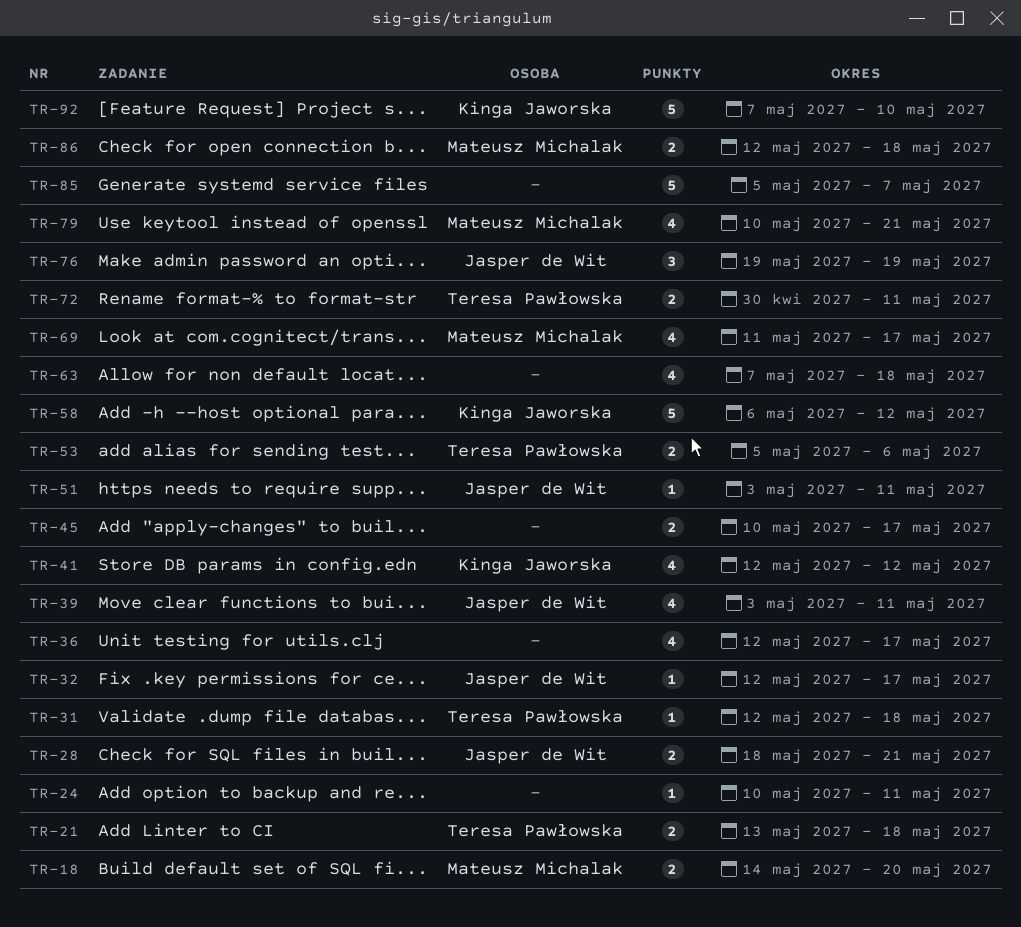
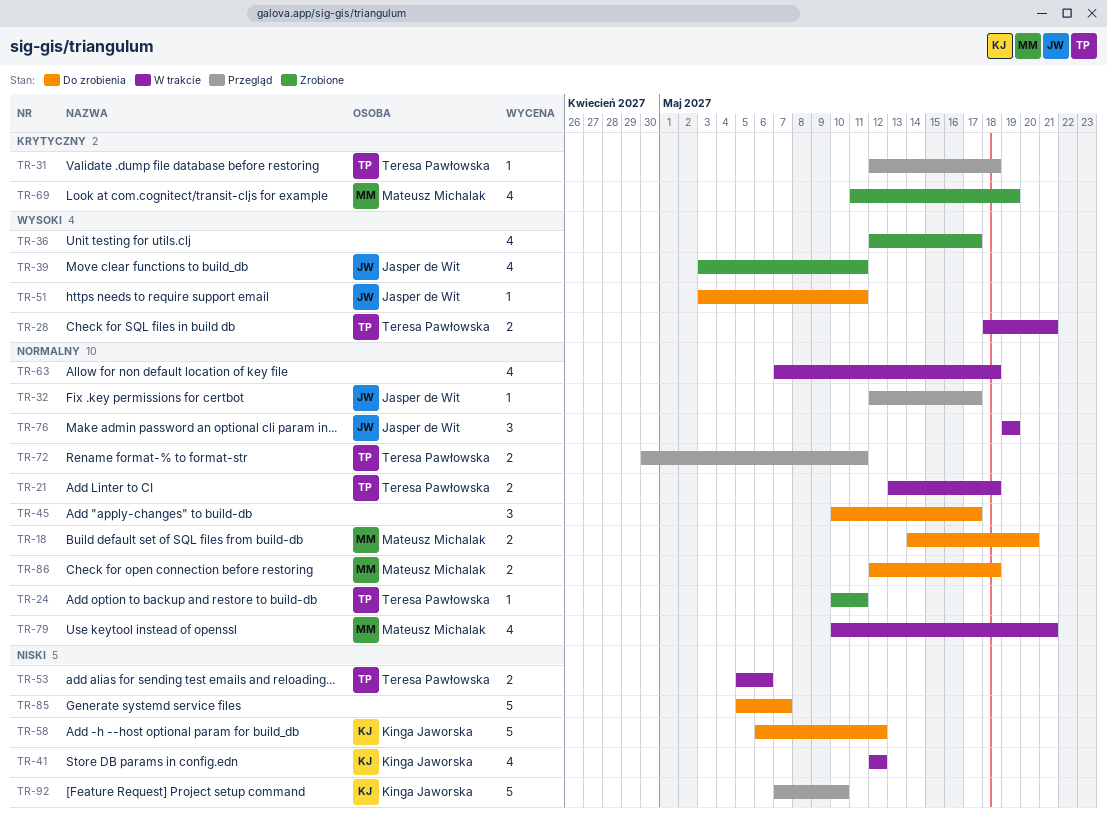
TR-24, owner: none -> Teresa Pawłowska
TR-28, owner: Jasper de Wit -> Teresa Pawłowska
TR-45, estimate: 2 -> 3
TR-69, due: May 17 -> May 19

